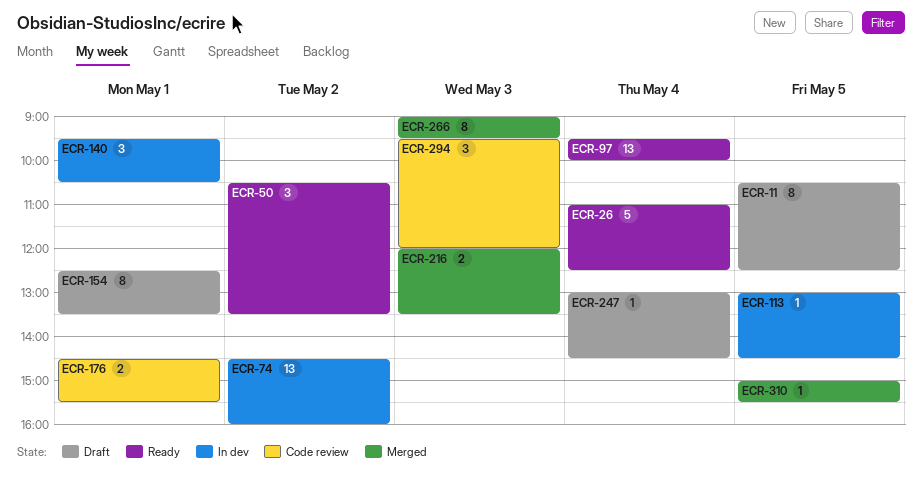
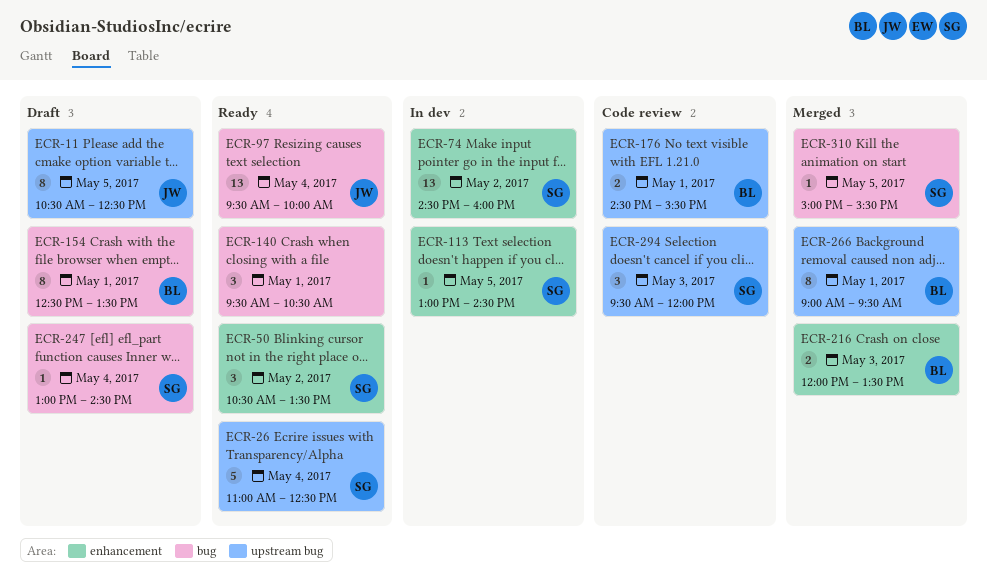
ECR-140, status: In dev -> Ready
ECR-266, day: May 3 -> May 1

